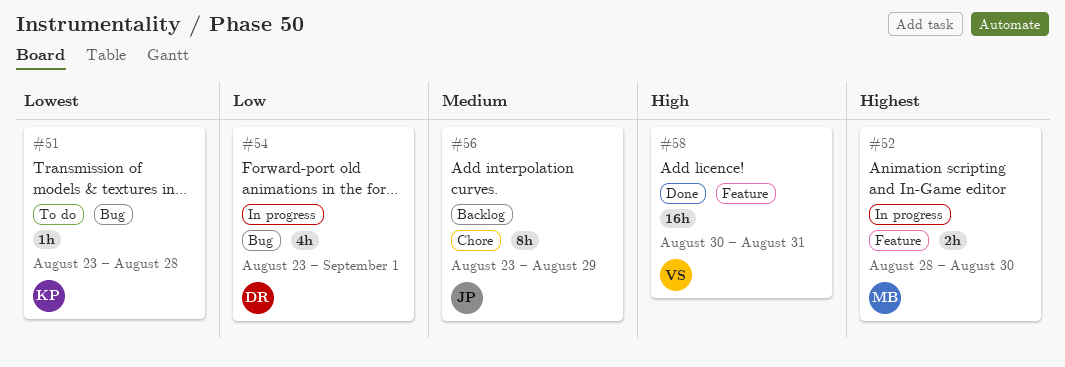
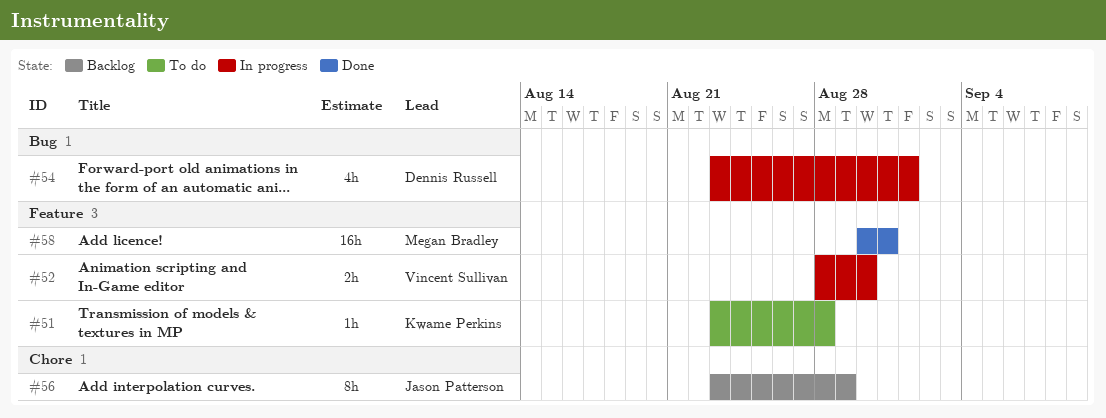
#51, label: Bug -> Feature
#52, owner: Megan Bradley -> Vincent Sullivan
#58, owner: Vincent Sullivan -> Megan Bradley

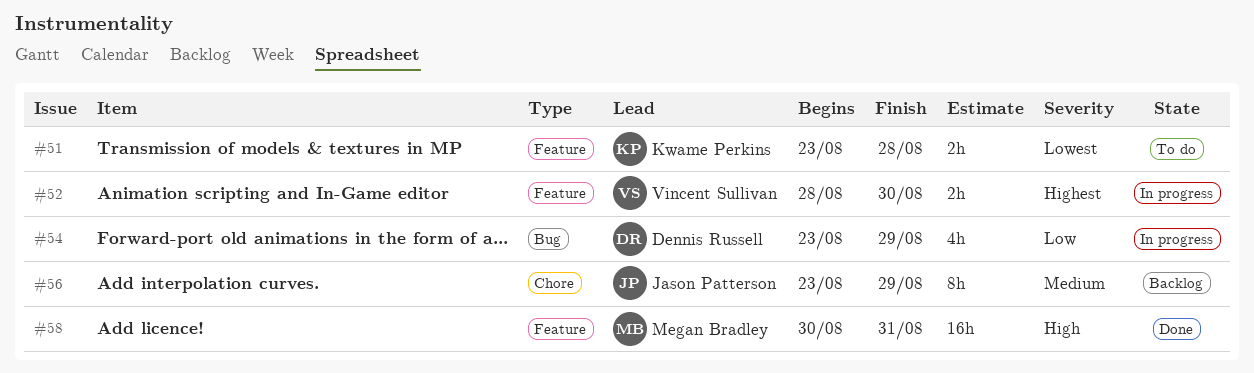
#51, estimate: 1h -> 2h
#54, due: Sep 1 -> Aug 29

